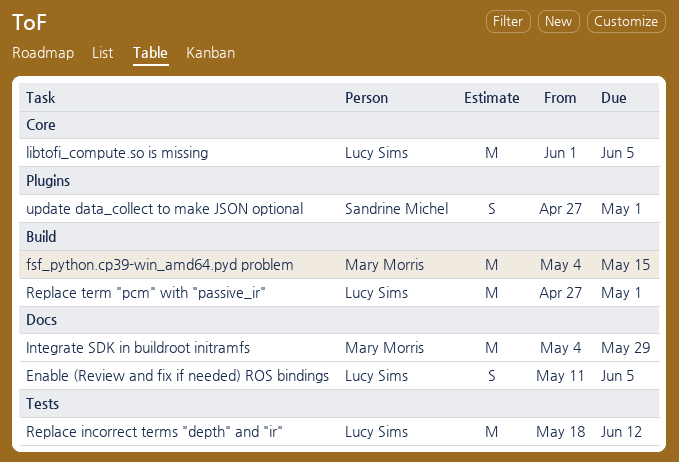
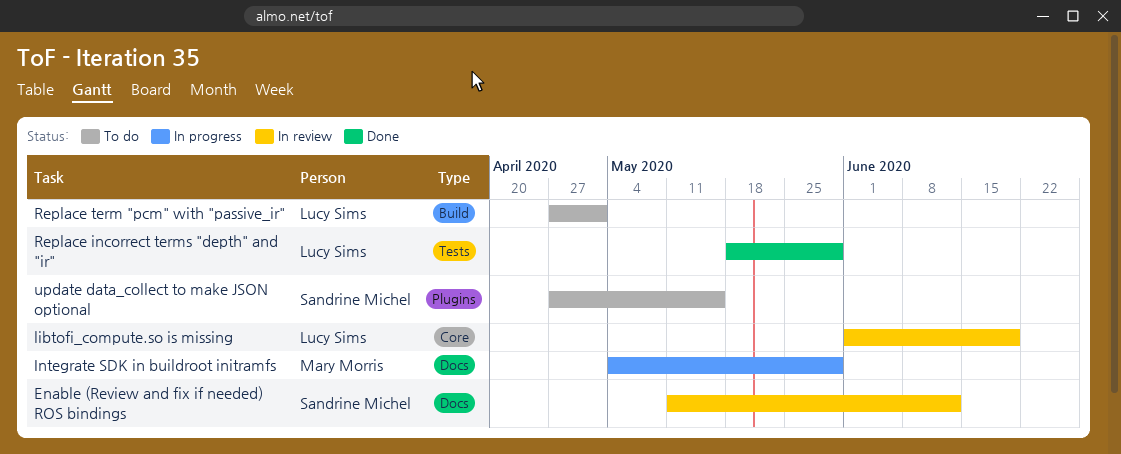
Enable (Review and fix if needed) ROS bindings, owner: Lucy Sims -> Sandrine Michel
Enable (Review and fix if needed) ROS bindings, due: Jun 5 -> Jun 12
fsf_python.cp39-win_amd64.pyd problem: present -> none
libtofi_compute.so is missing, due: Jun 5 -> Jun 19
Replace incorrect terms "depth" and "ir", due: Jun 12 -> May 29
update data_collect to make JSON optional, due: May 1 -> May 15

